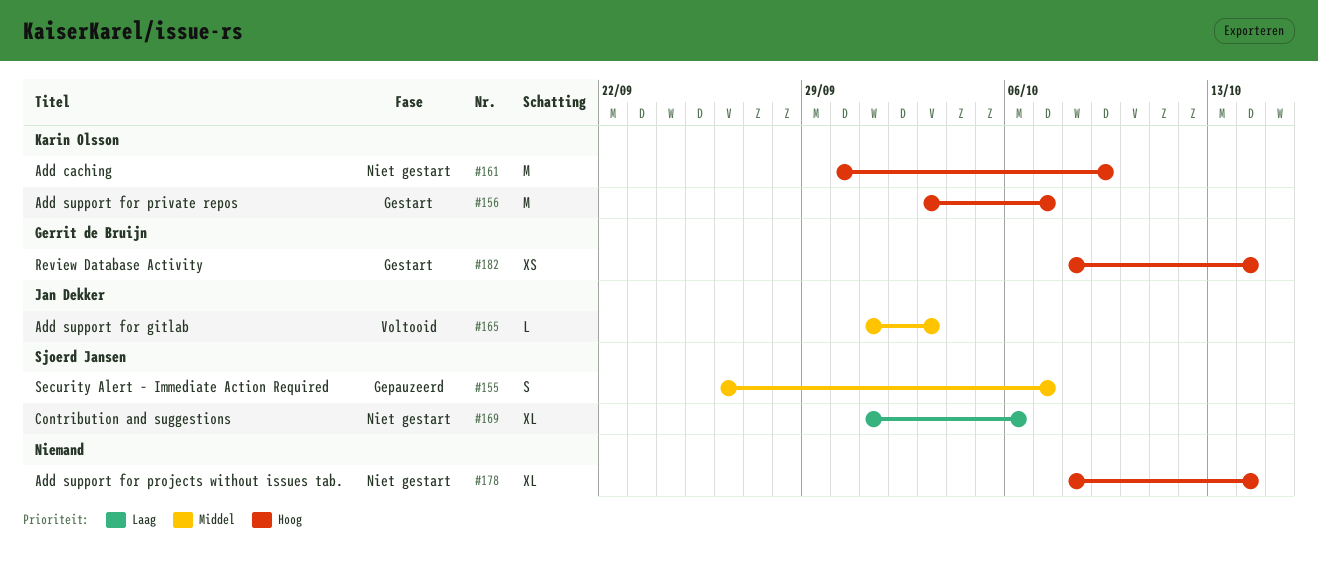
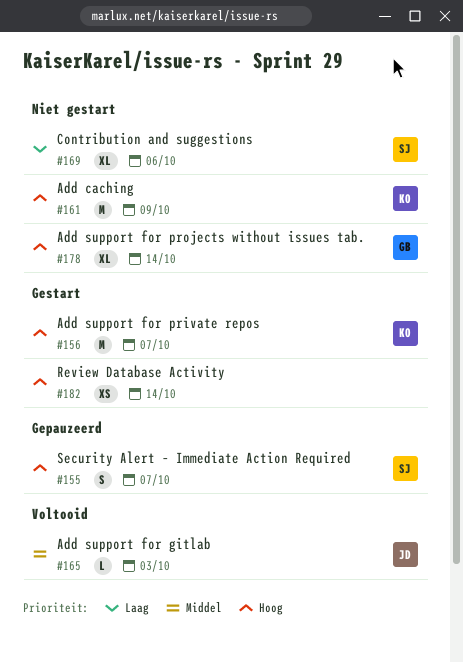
#155, priority: Middel -> Hoog
#178, owner: none -> Gerrit de Bruijn
#182, owner: Gerrit de Bruijn -> none

